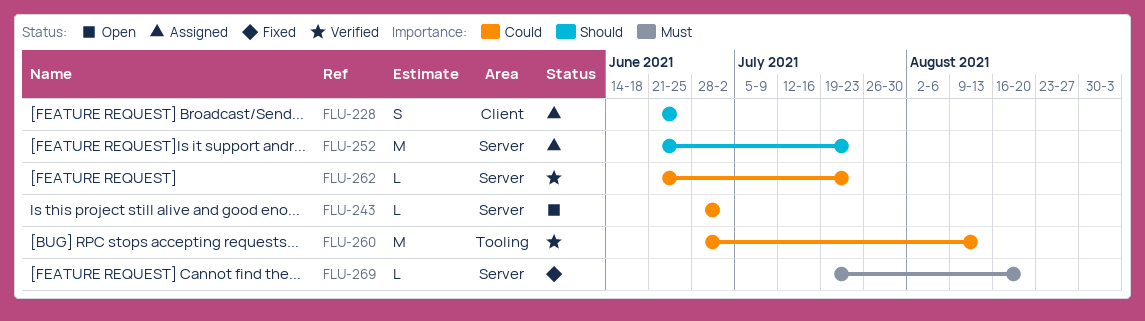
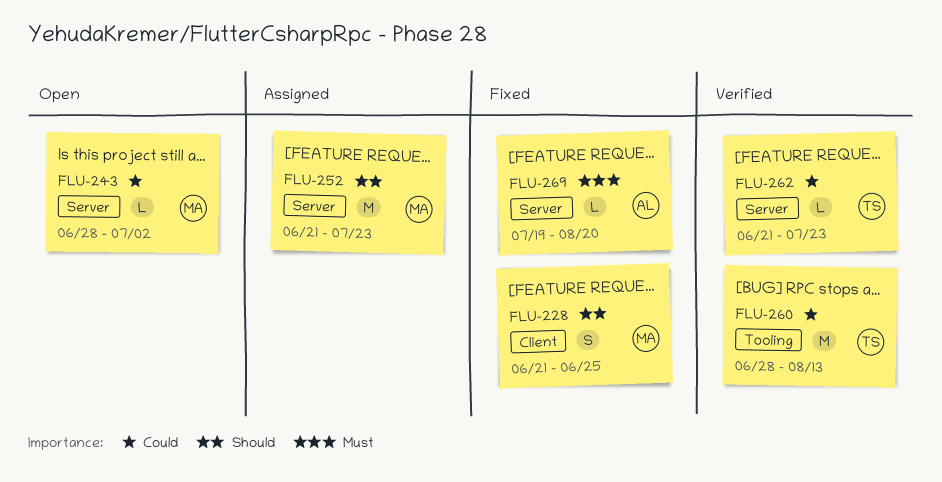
FLU-228, status: Assigned -> Fixed

